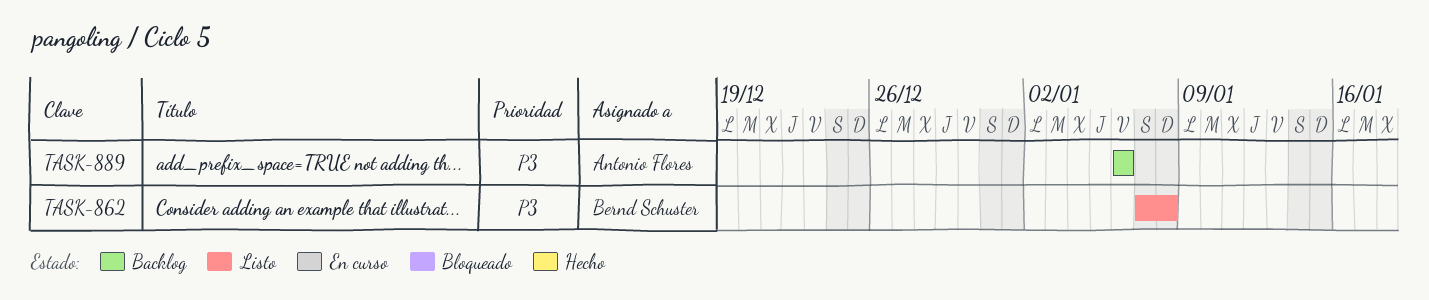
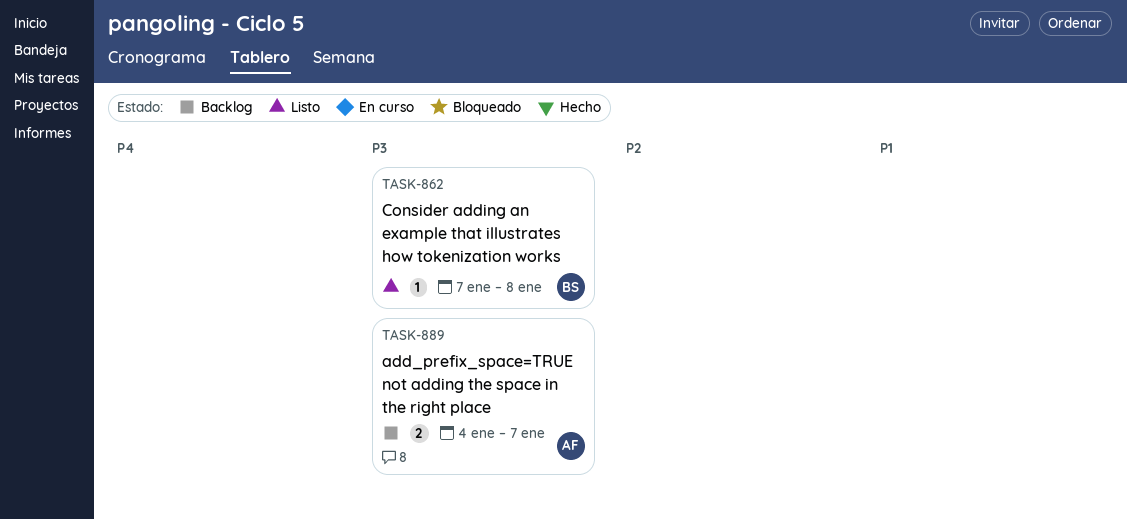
TASK-889, start: Jan 6 -> Jan 4
TASK-889, due: Jan 6 -> Jan 7

